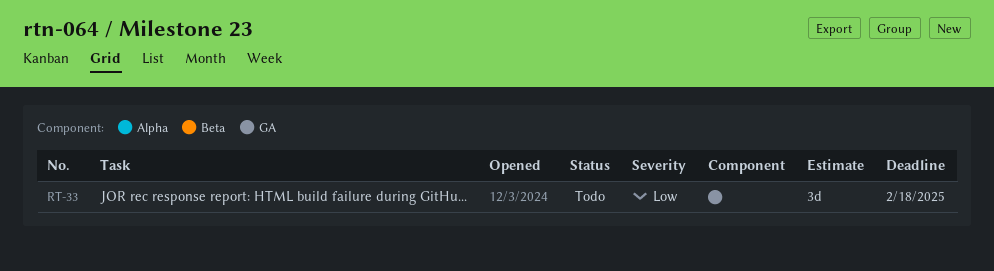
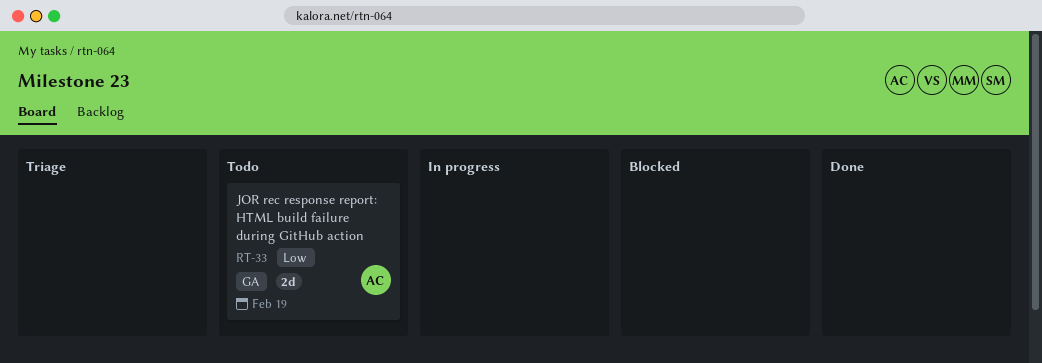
RT-33, estimate: 3d -> 2d
RT-33, due: Feb 18 -> Feb 19

